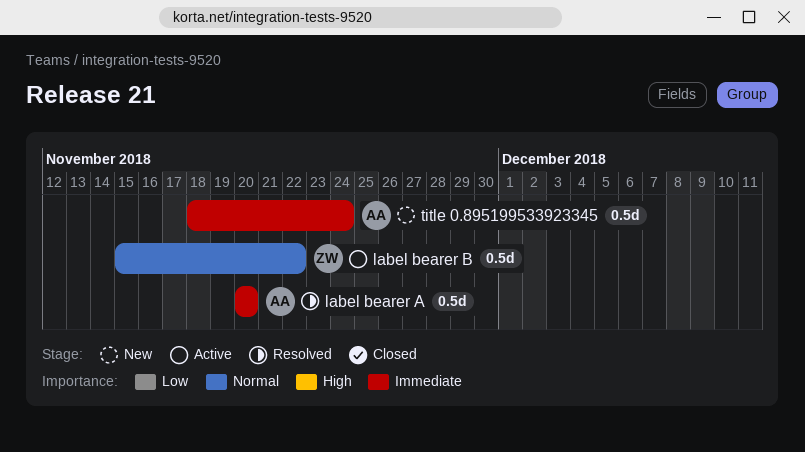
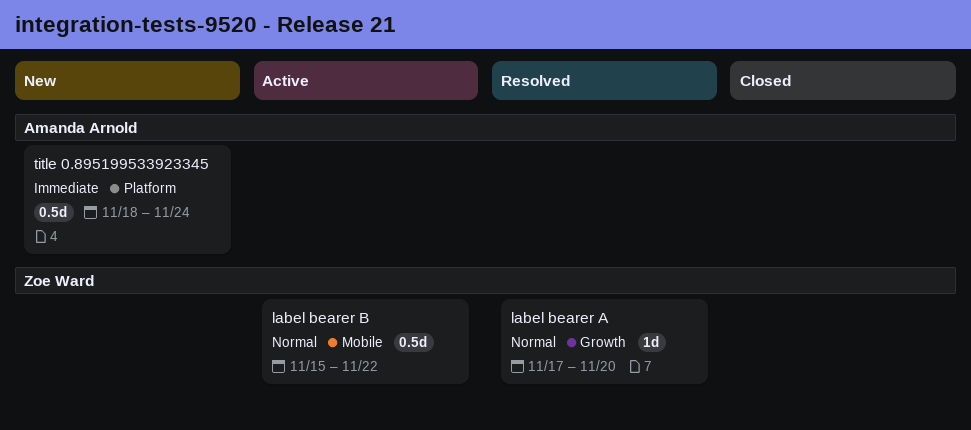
label bearer A, owner: Amanda Arnold -> Zoe Ward
label bearer A, priority: Immediate -> Normal
label bearer A, estimate: 0.5d -> 1d
label bearer A, start: Nov 20 -> Nov 17

